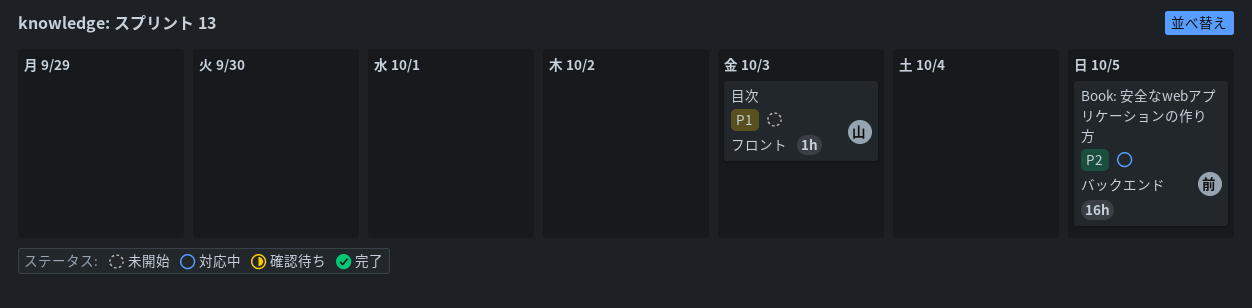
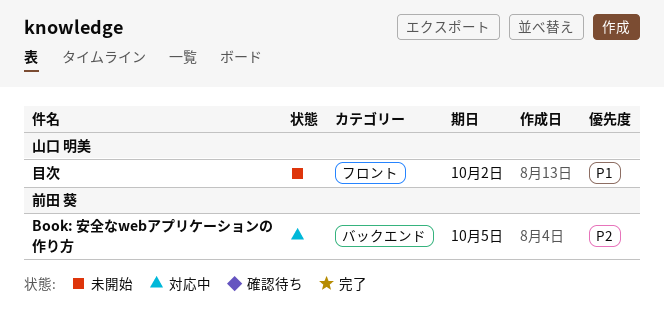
目次, due: Oct 3 -> Oct 2

